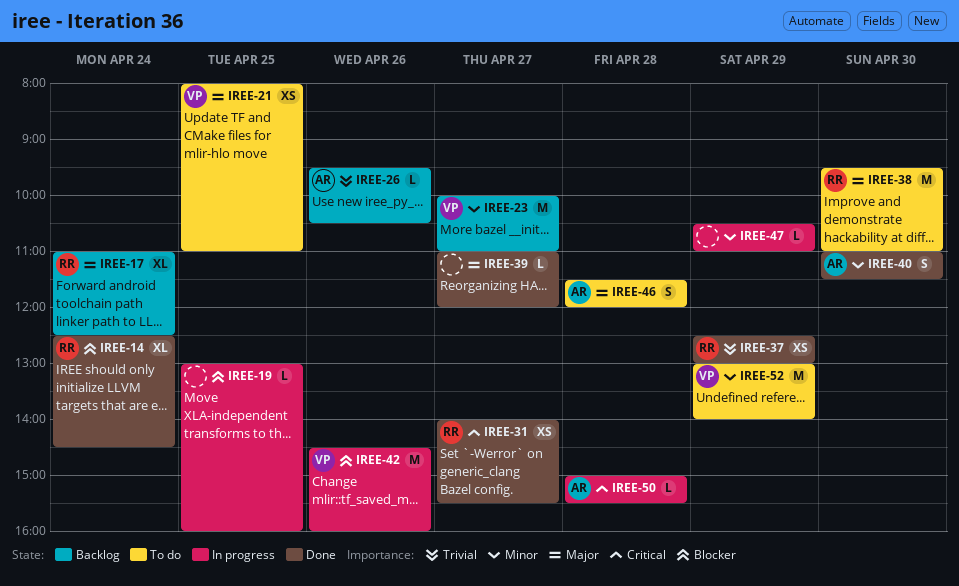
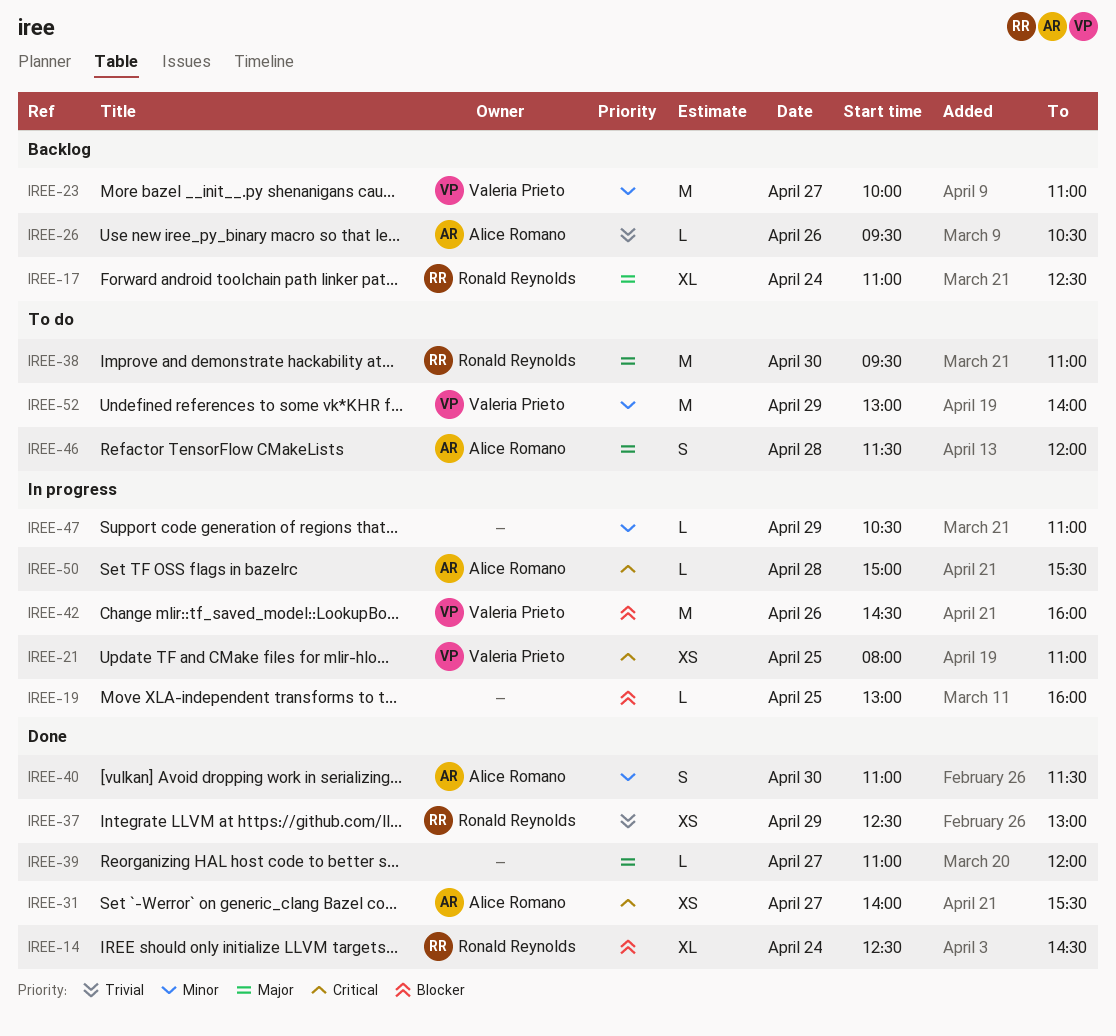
IREE-21, status: To do -> In progress
IREE-21, priority: Major -> Critical
IREE-31, owner: Ronald Reynolds -> Alice Romano

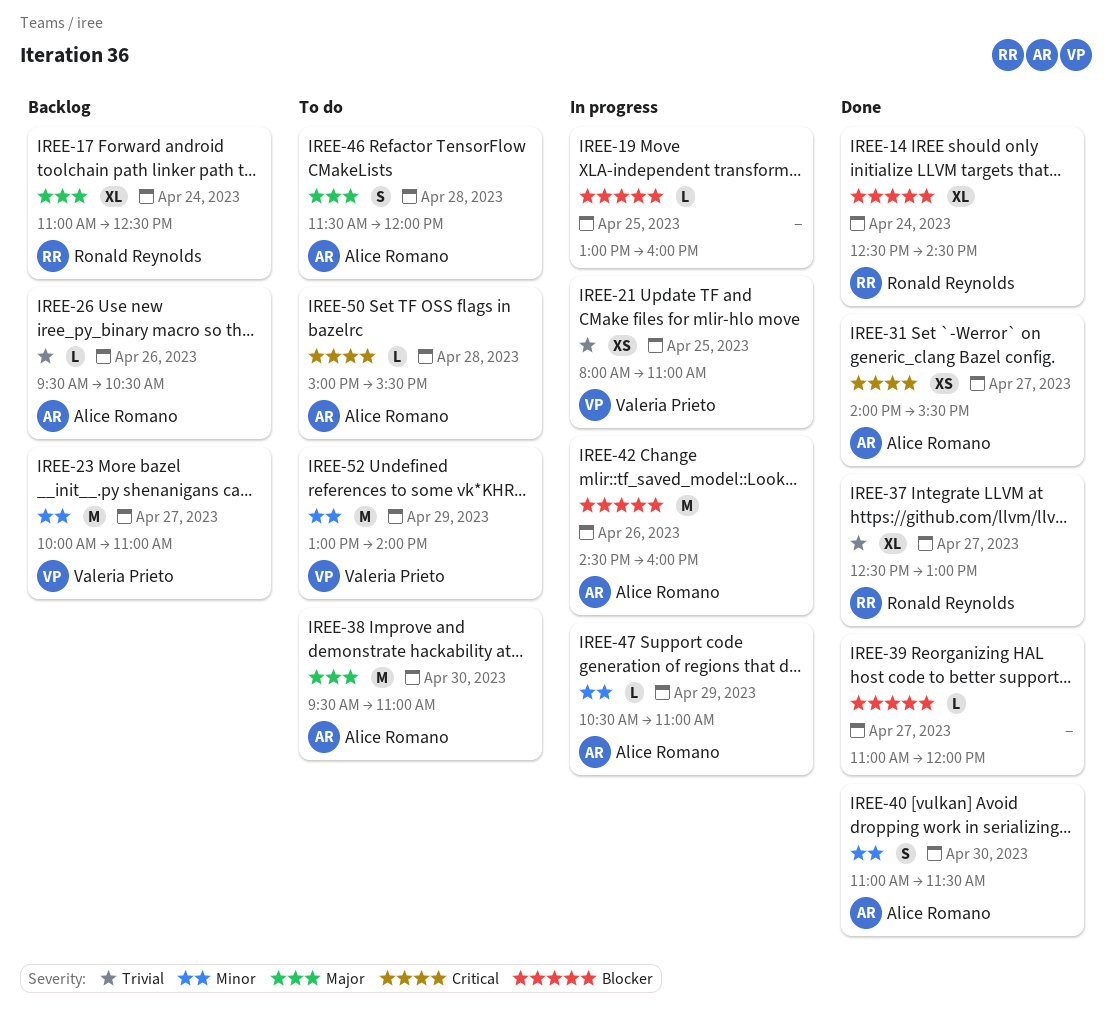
IREE-21, priority: Critical -> Trivial
IREE-37, estimate: XS -> XL
IREE-37, day: Apr 29 -> Apr 27
IREE-38, owner: Ronald Reynolds -> Alice Romano
IREE-39, priority: Major -> Blocker
IREE-42, owner: Valeria Prieto -> Alice Romano
IREE-47, owner: none -> Alice Romano
IREE-50, status: In progress -> To do

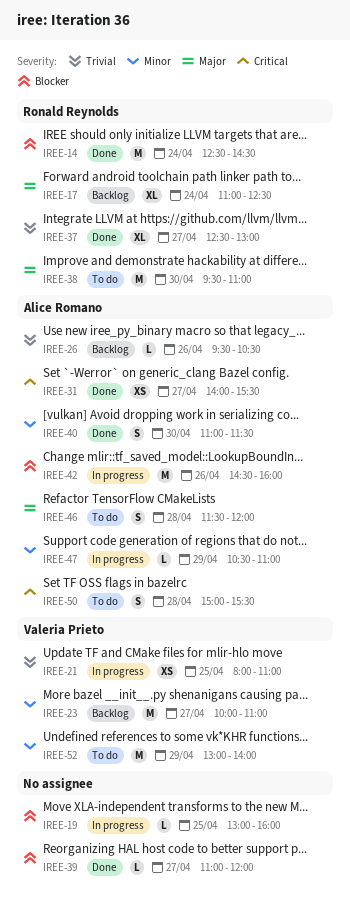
IREE-14, estimate: XL -> M
IREE-38, owner: Alice Romano -> Ronald Reynolds
IREE-50, estimate: L -> S

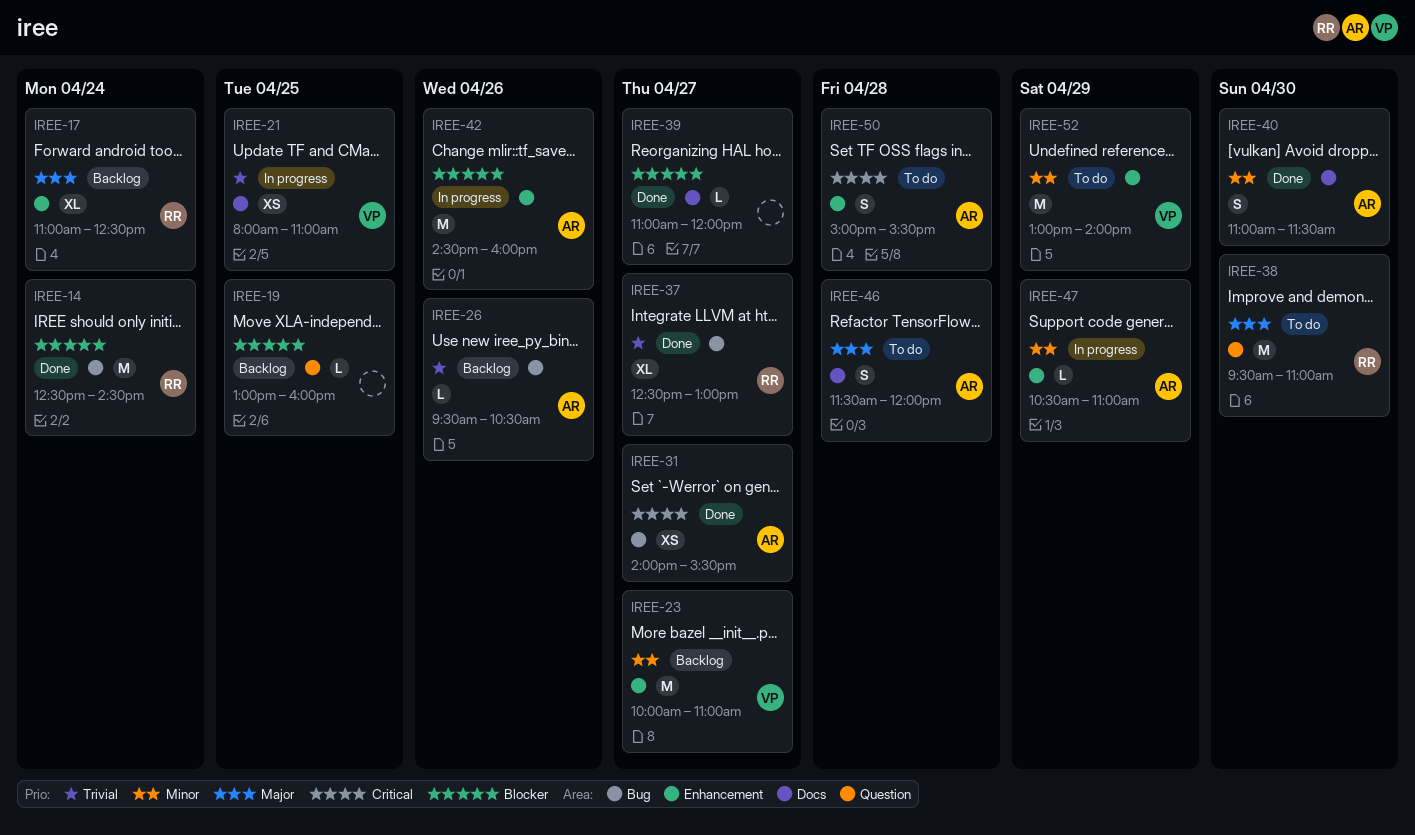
IREE-19, status: In progress -> Backlog

